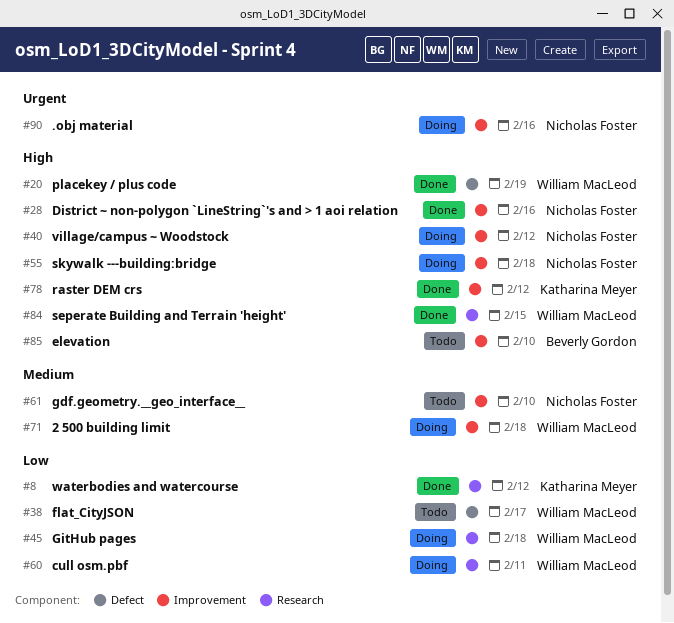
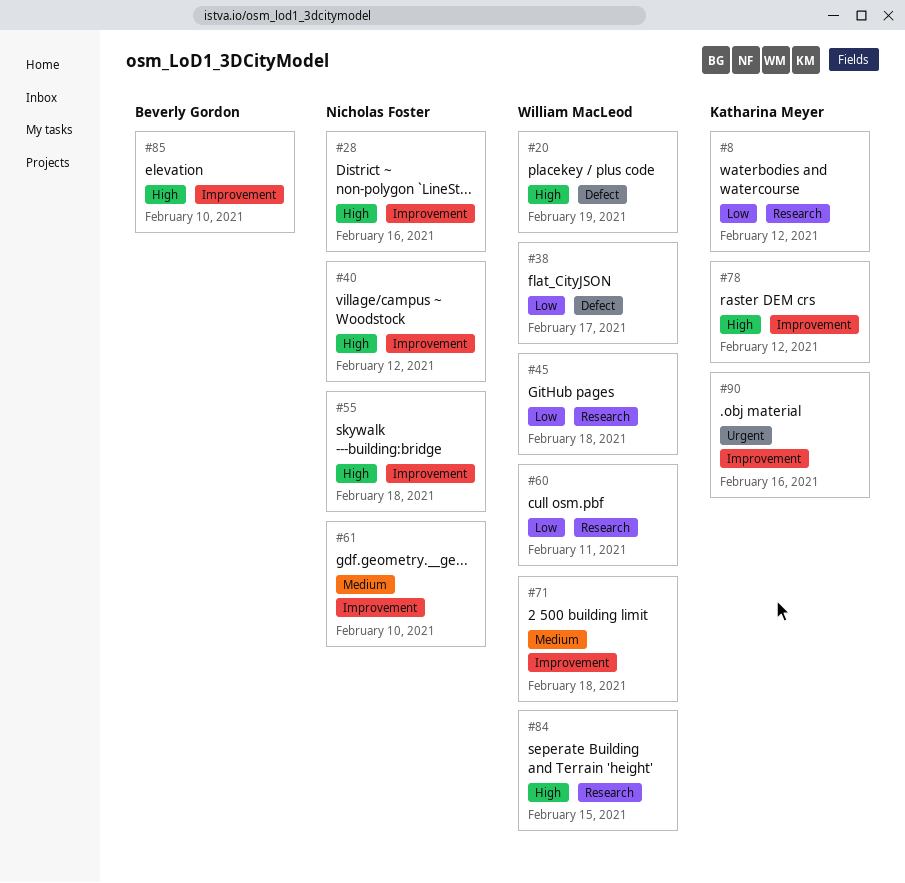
#90, owner: Nicholas Foster -> Katharina Meyer

